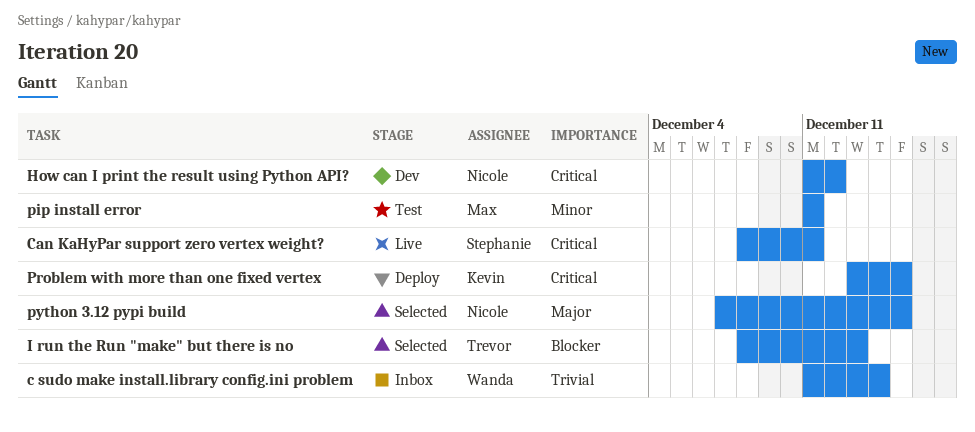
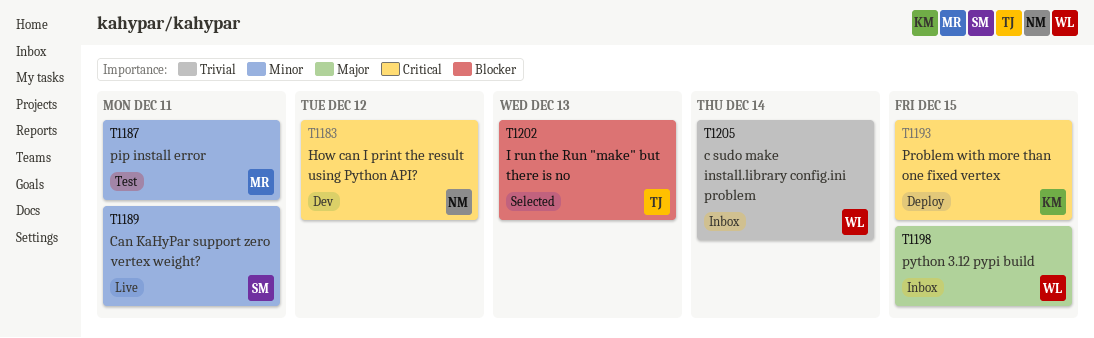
Can KaHyPar support zero vertex weight?, priority: Critical -> Minor
python 3.12 pypi build, status: Selected -> Inbox
python 3.12 pypi build, owner: Nicole -> Wanda

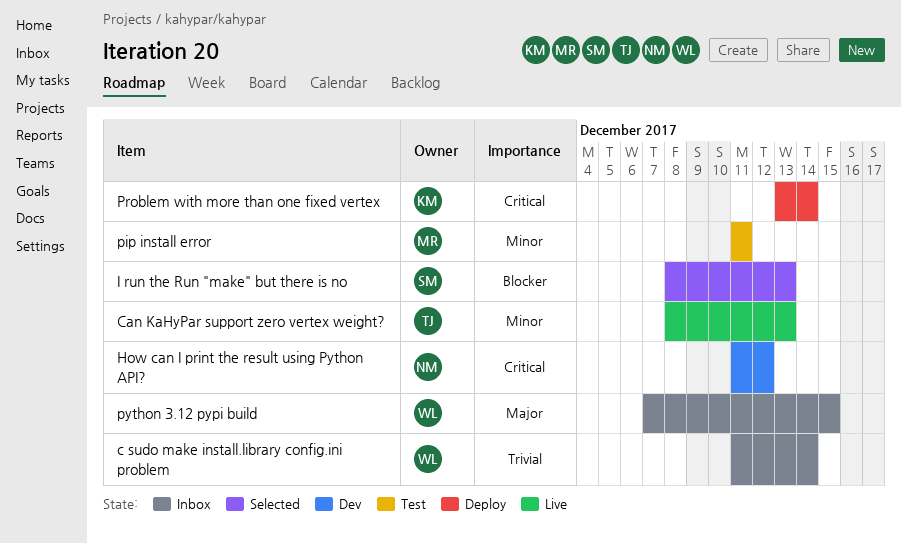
Can KaHyPar support zero vertex weight?, owner: SM -> TJ
Can KaHyPar support zero vertex weight?, due: Dec 11 -> Dec 13
I run the Run "make" but there is no, owner: TJ -> SM
Problem with more than one fixed vertex, due: Dec 15 -> Dec 14

